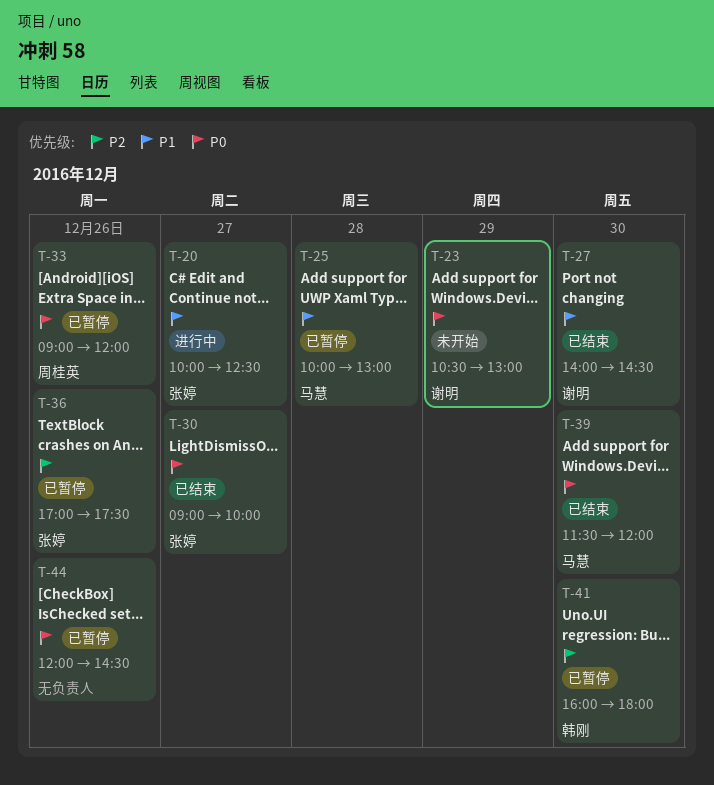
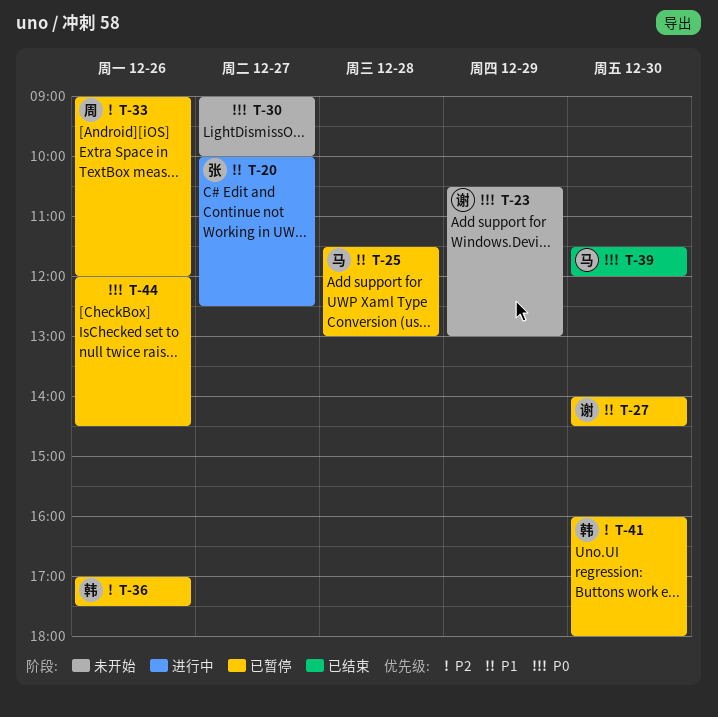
T-25, begins: 10:00 -> 11:30
T-27, status: 已结束 -> 已暂停
T-30, status: 已结束 -> 未开始
T-30, owner: 张婷 -> none
T-33, priority: P0 -> P2
T-36, owner: 张婷 -> 韩刚

